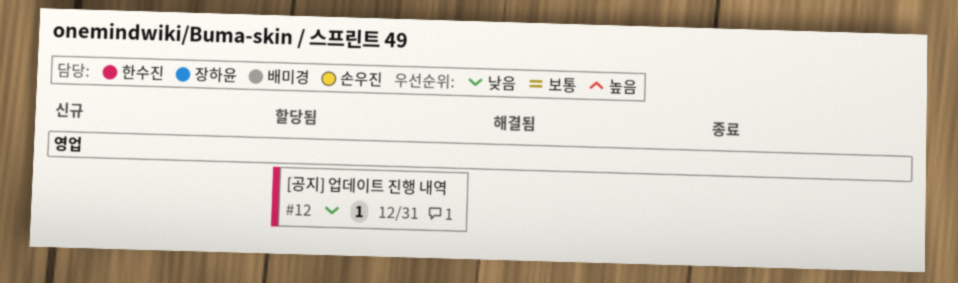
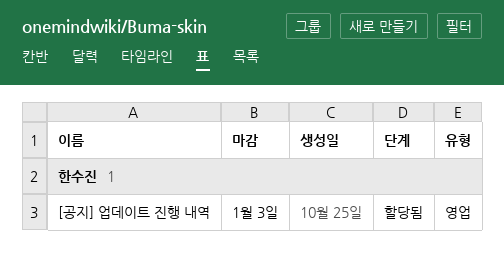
[공지] 업데이트 진행 내역, due: Dec 31 -> Jan 3

